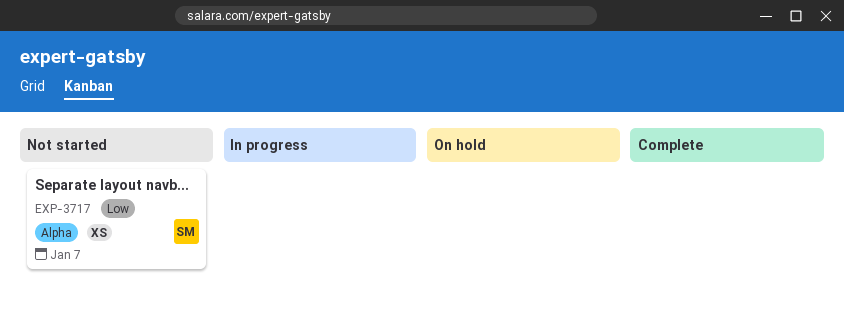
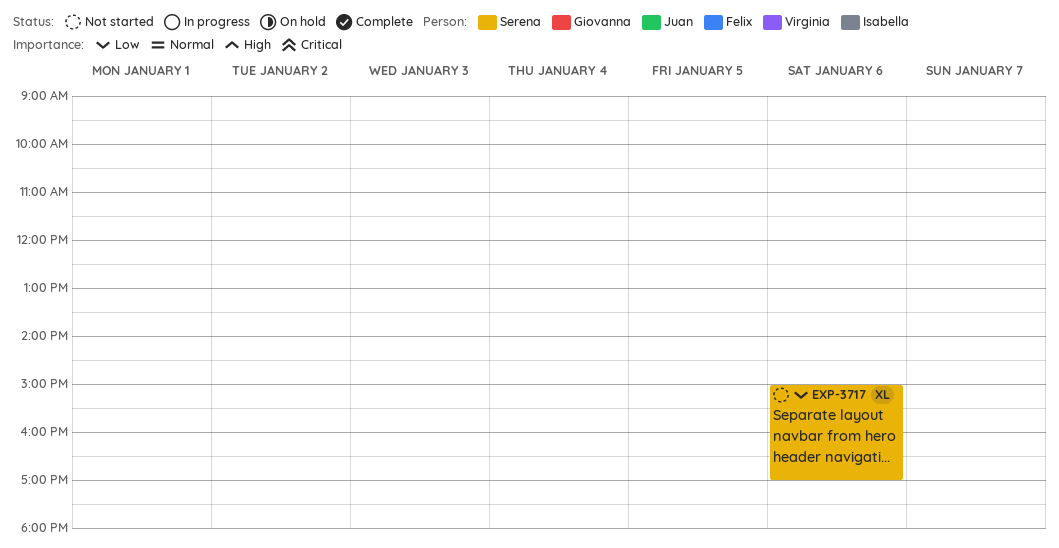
EXP-3717, estimate: XS -> XL
EXP-3717, day: Jan 7 -> Jan 6

